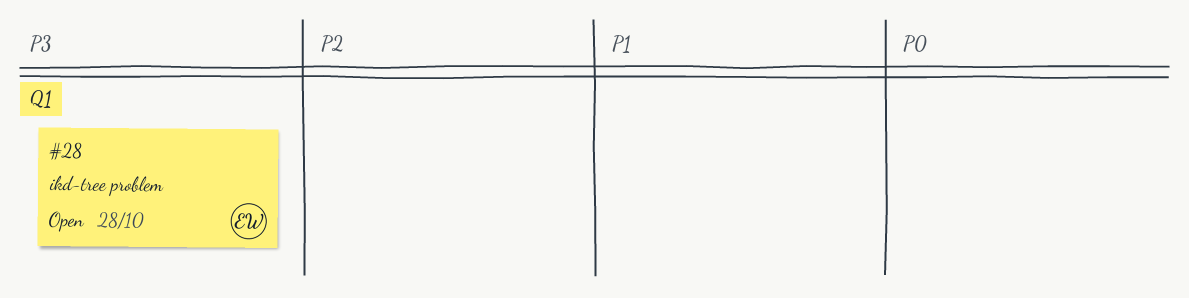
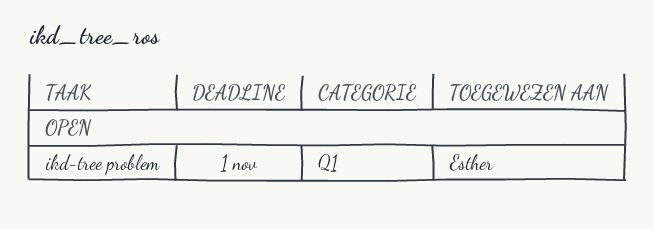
ikd-tree problem, due: Oct 28 -> Nov 1

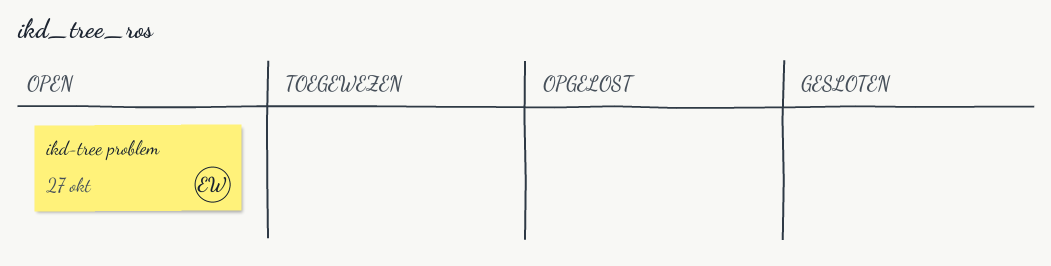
ikd-tree problem, due: Nov 1 -> Oct 27

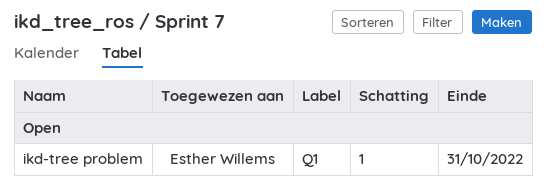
ikd-tree problem, due: Oct 27 -> Oct 31

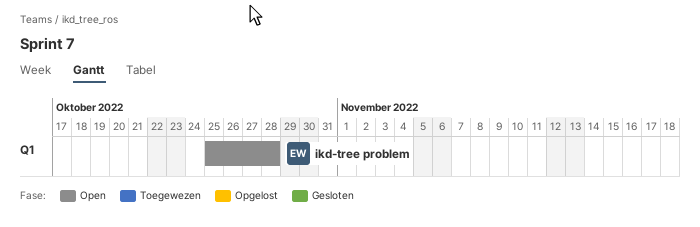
ikd-tree problem, due: Oct 31 -> Oct 28

